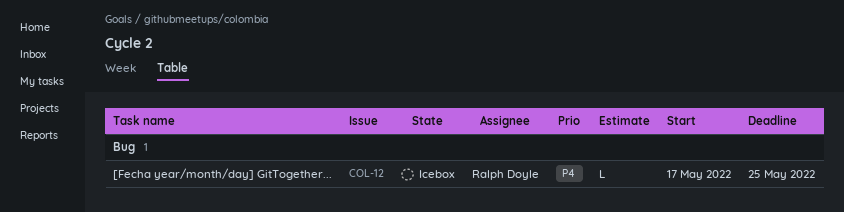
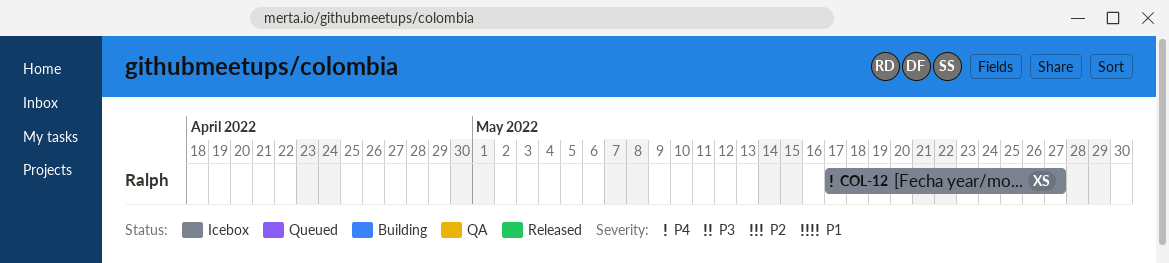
COL-12, estimate: L -> XS
COL-12, due: May 25 -> May 27

